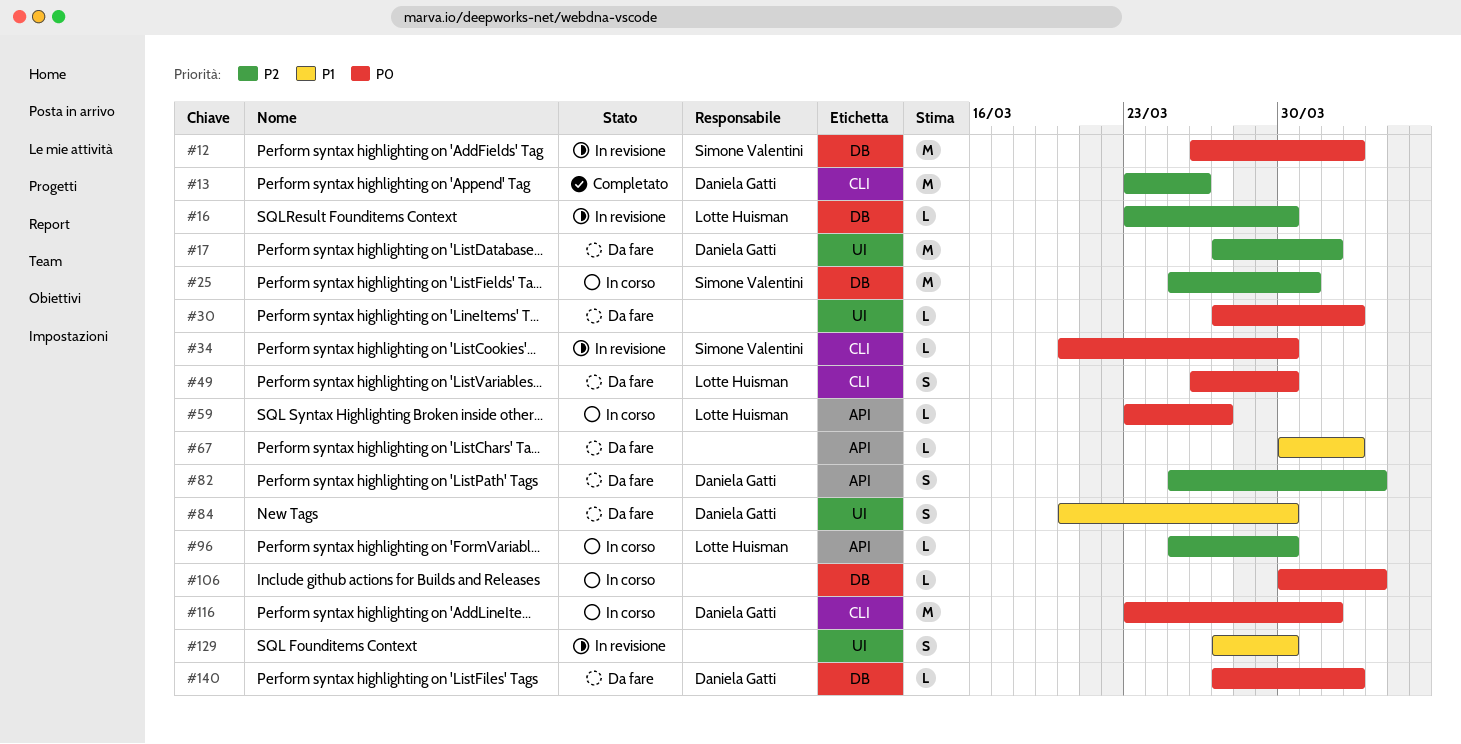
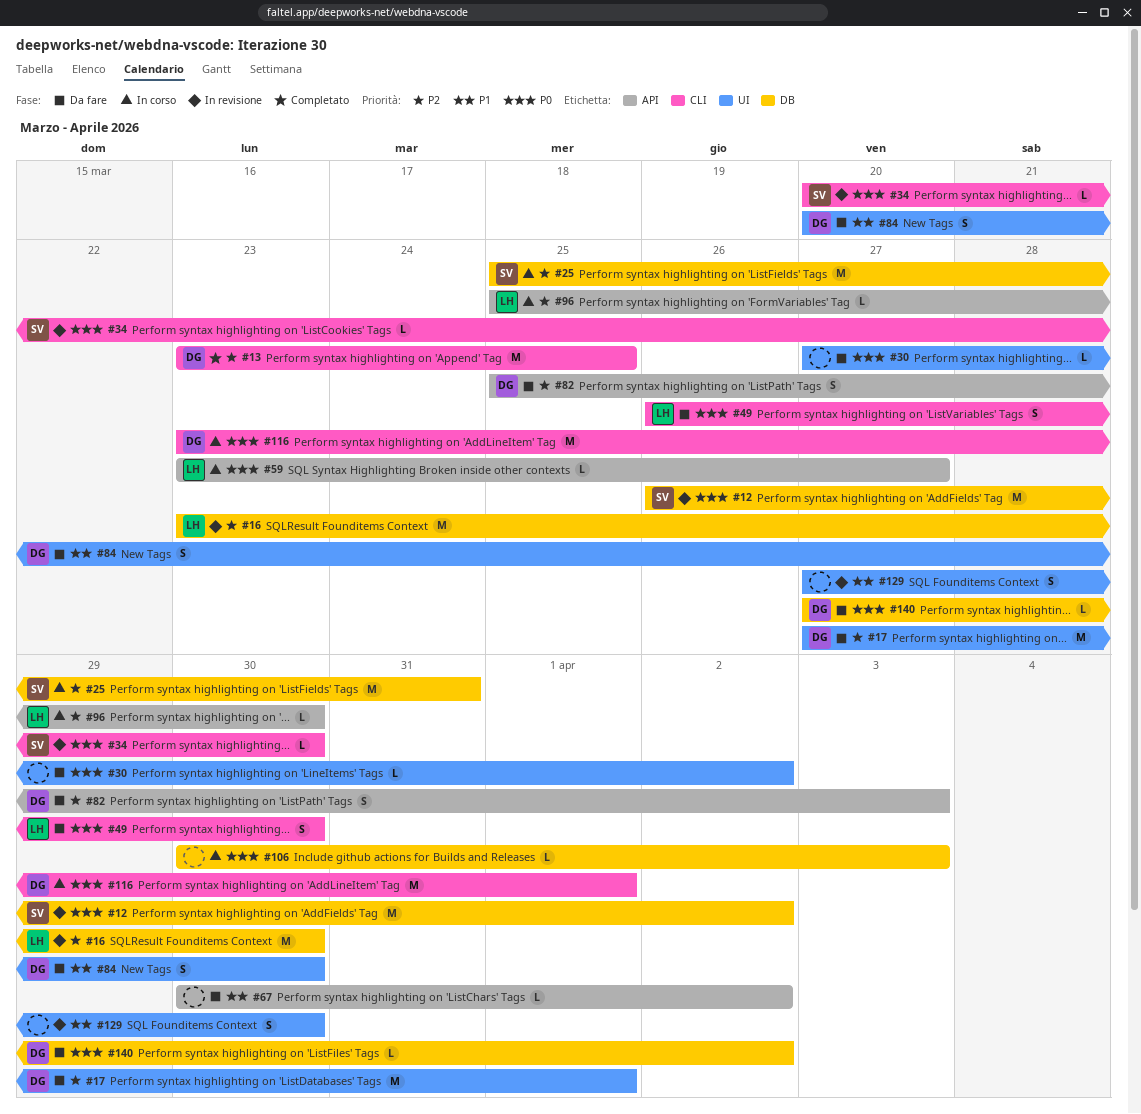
#13, due: Mar 26 -> Mar 25
#16, estimate: L -> M

